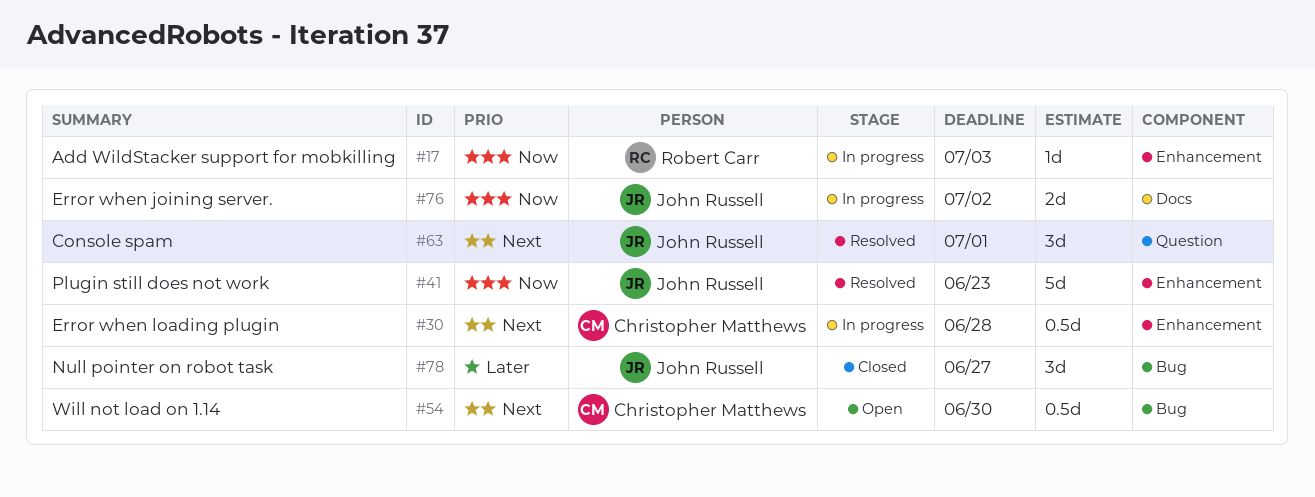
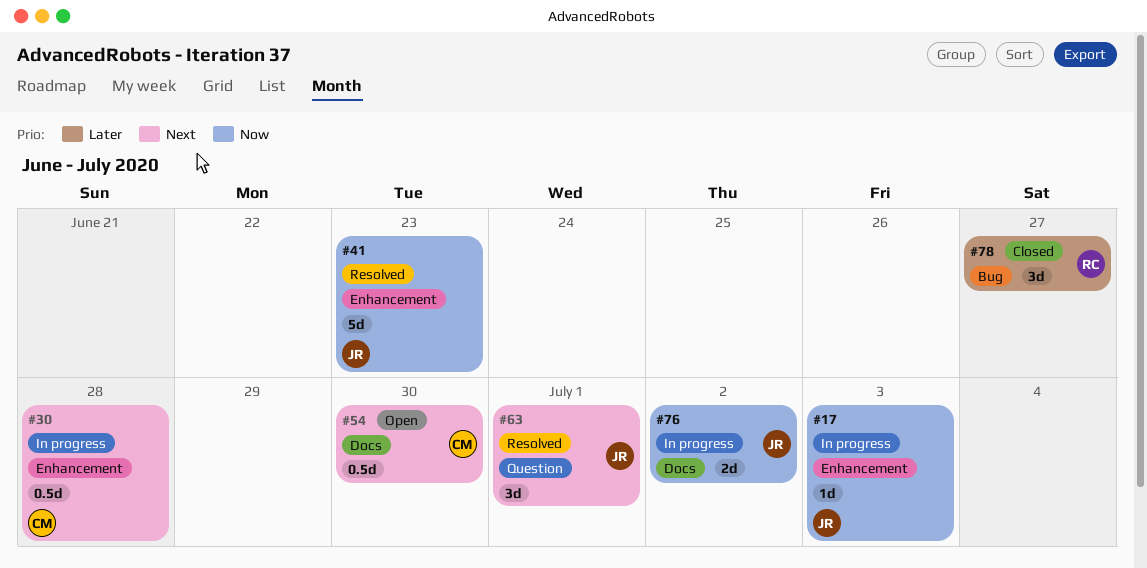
#17, owner: Robert Carr -> John Russell
#54, label: Bug -> Docs
#78, owner: John Russell -> Robert Carr

